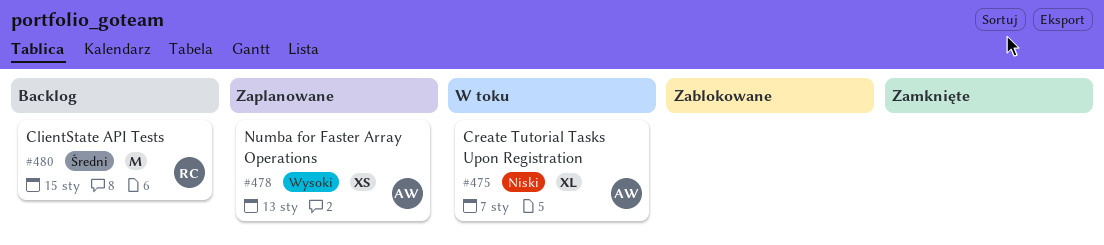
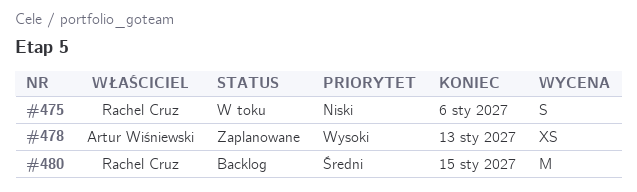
#475, owner: Artur Wiśniewski -> Rachel Cruz
#475, estimate: XL -> S
#475, due: Jan 7 -> Jan 6

